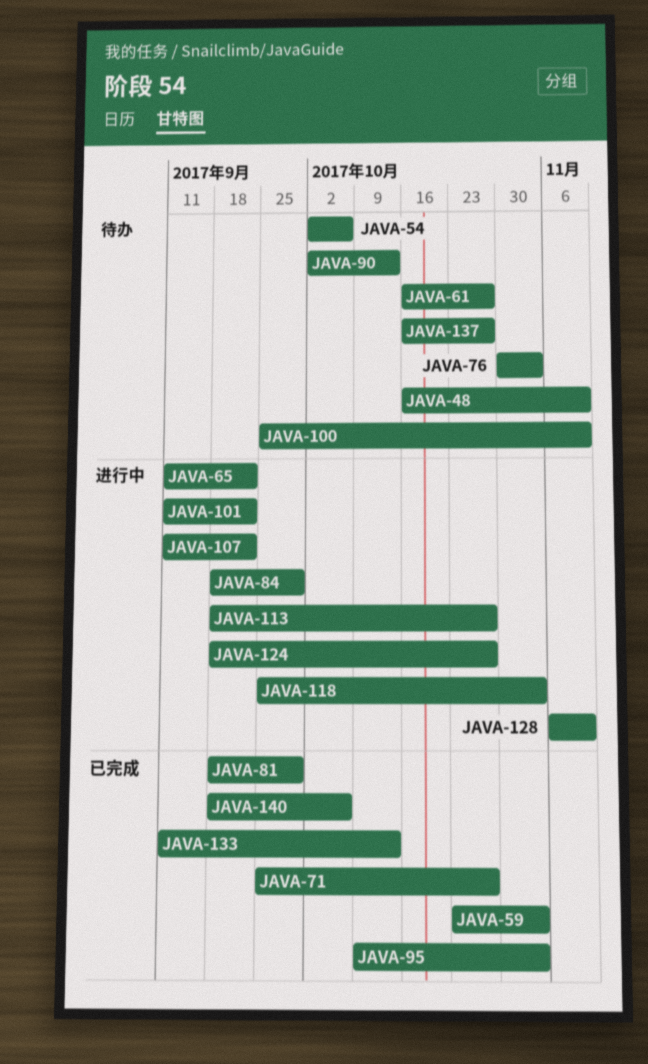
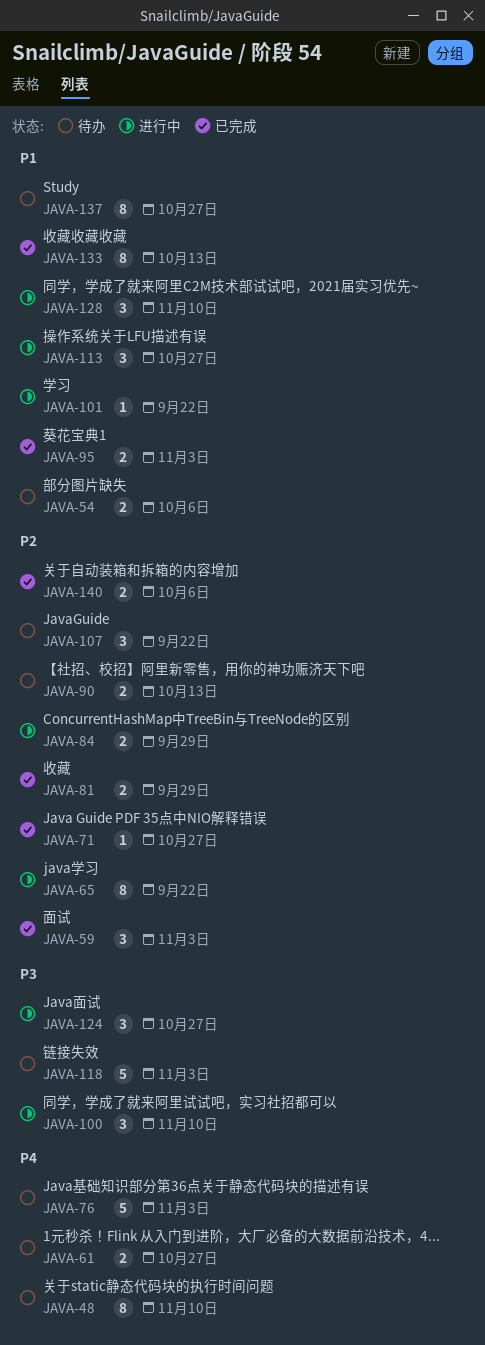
JAVA-100, status: 待办 -> 进行中
JAVA-107, status: 进行中 -> 待办
JAVA-118, status: 进行中 -> 待办

